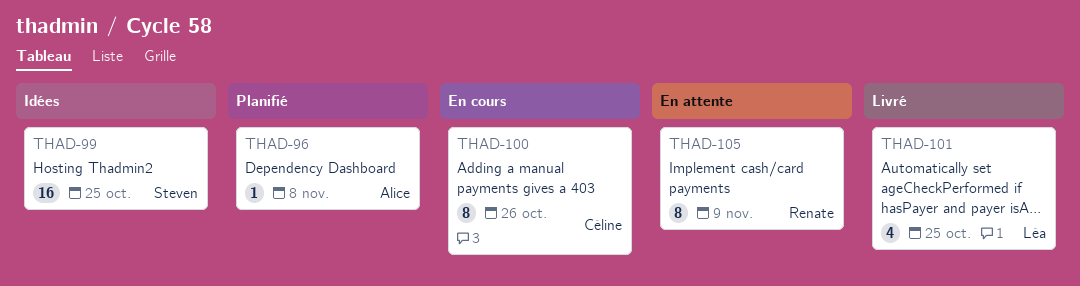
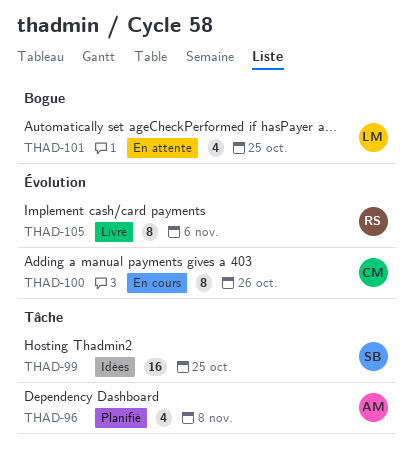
THAD-96, estimate: 1 -> 4
THAD-101, status: Livré -> En attente
THAD-105, status: En attente -> Livré
THAD-105, due: Nov 9 -> Nov 6

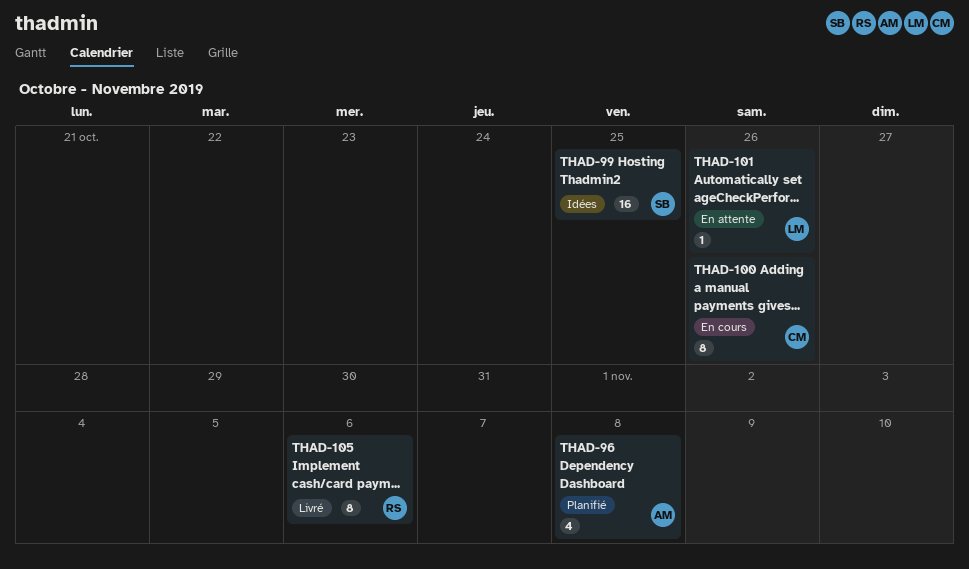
THAD-101, estimate: 4 -> 1
THAD-101, due: Oct 25 -> Oct 26

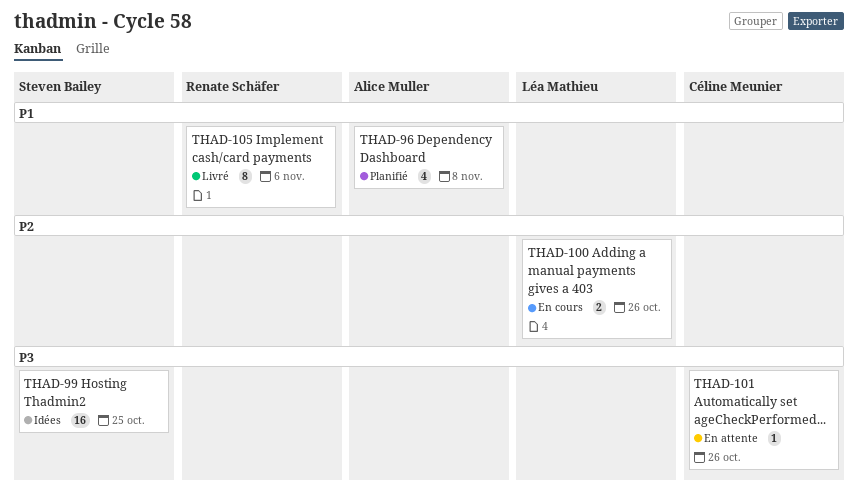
THAD-100, owner: Céline Meunier -> Léa Mathieu
THAD-100, estimate: 8 -> 2
THAD-101, owner: Léa Mathieu -> Céline Meunier

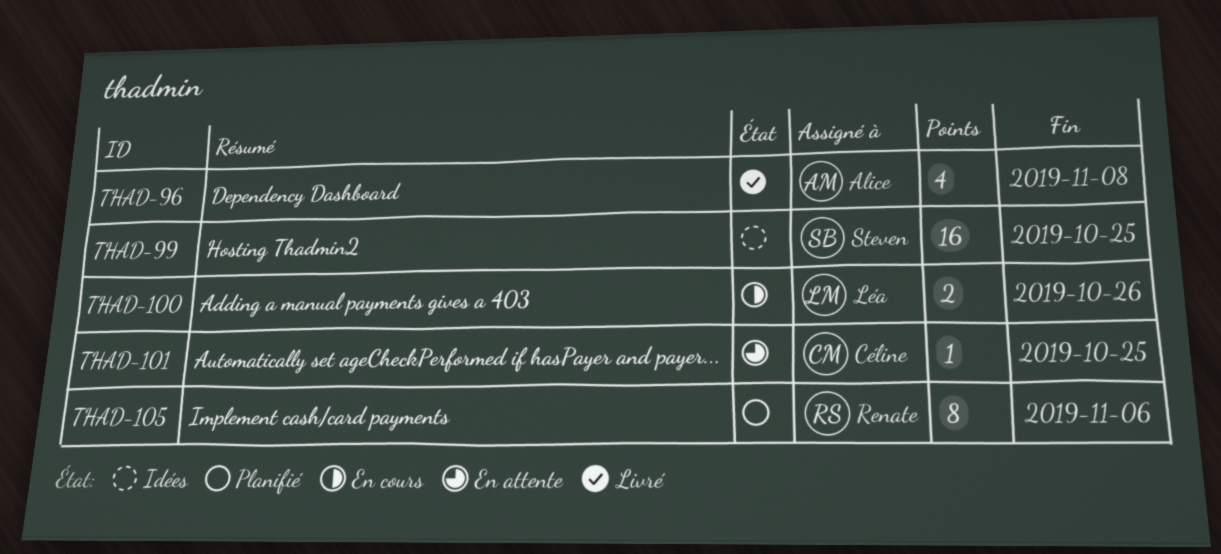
THAD-96, status: Planifié -> Livré
THAD-101, due: Oct 26 -> Oct 25
THAD-105, status: Livré -> Planifié

